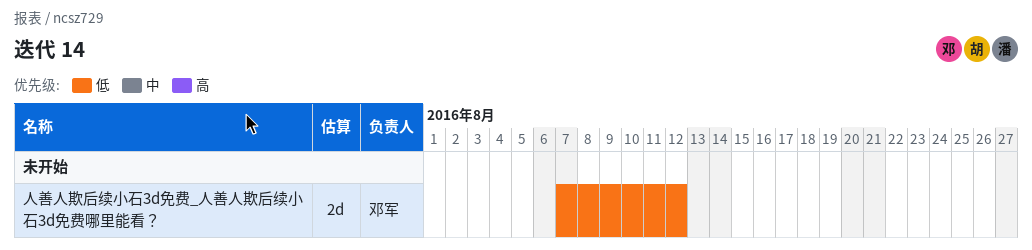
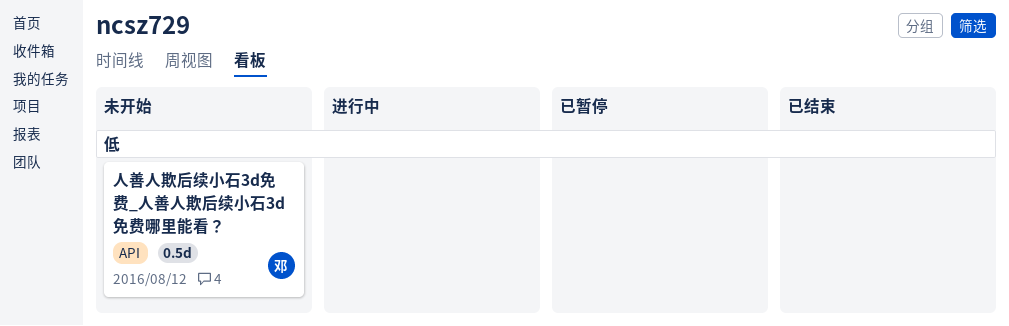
人善人欺后续小石3d免费_人善人欺后续小石3d免费哪里能看？, estimate: 2d -> 0.5d

